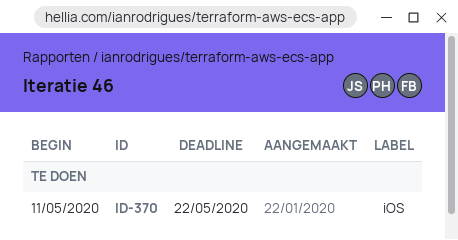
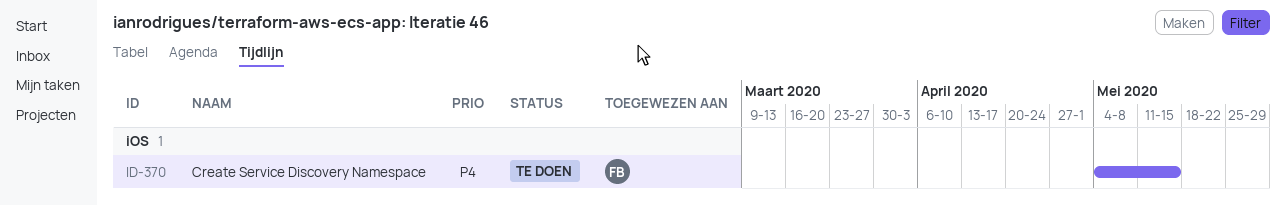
ID-370, start: May 11 -> May 4
ID-370, due: May 22 -> May 15

